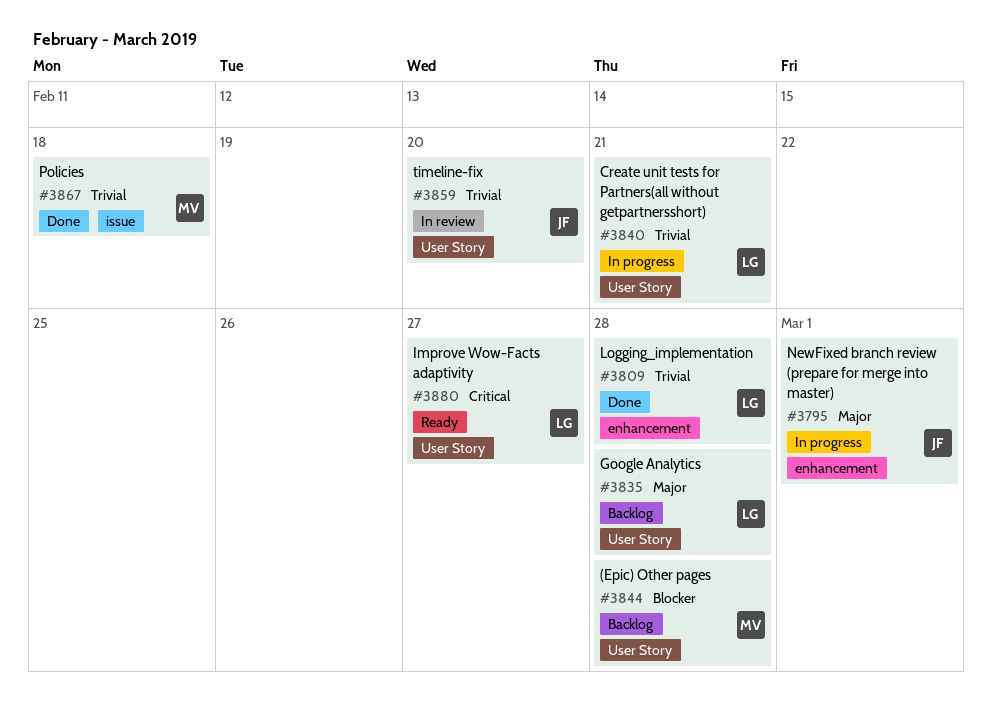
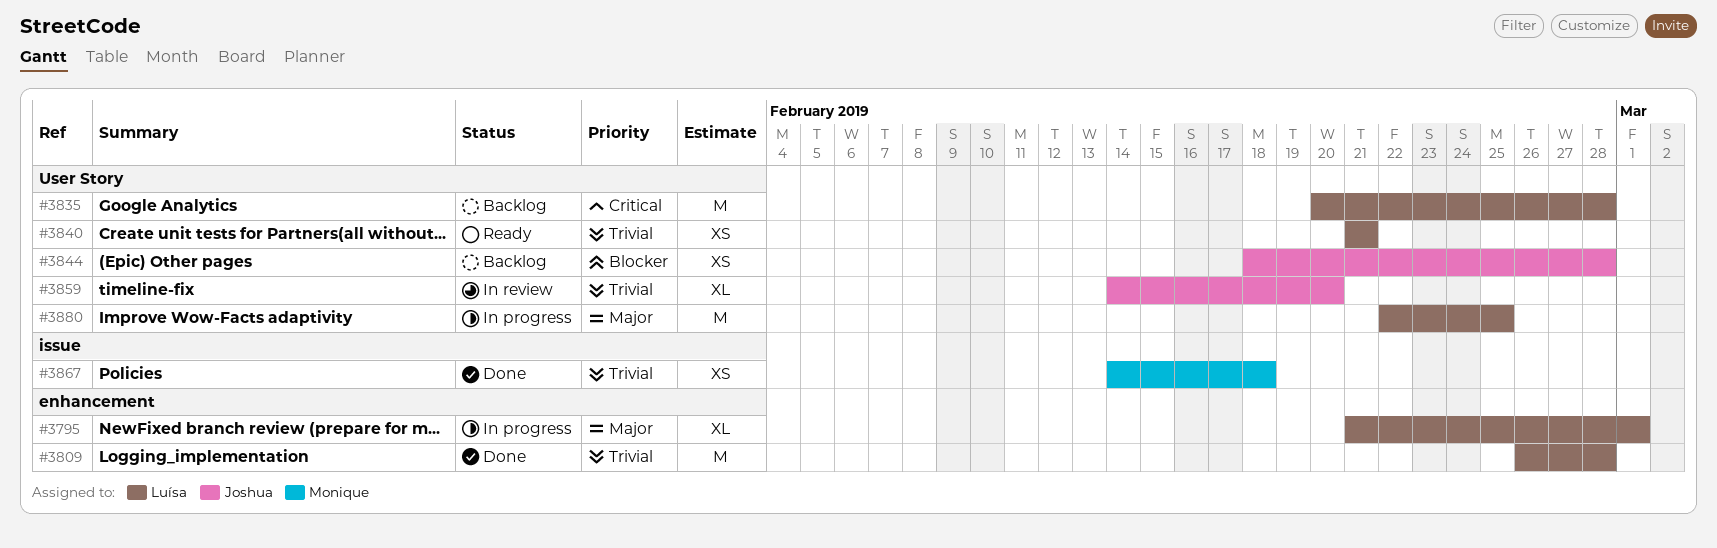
#3795, owner: Joshua -> Luísa
#3835, priority: Major -> Critical
#3840, status: In progress -> Ready
#3844, owner: Monique -> Joshua
#3880, status: Ready -> In progress
#3880, priority: Critical -> Major
#3880, due: Feb 27 -> Feb 25

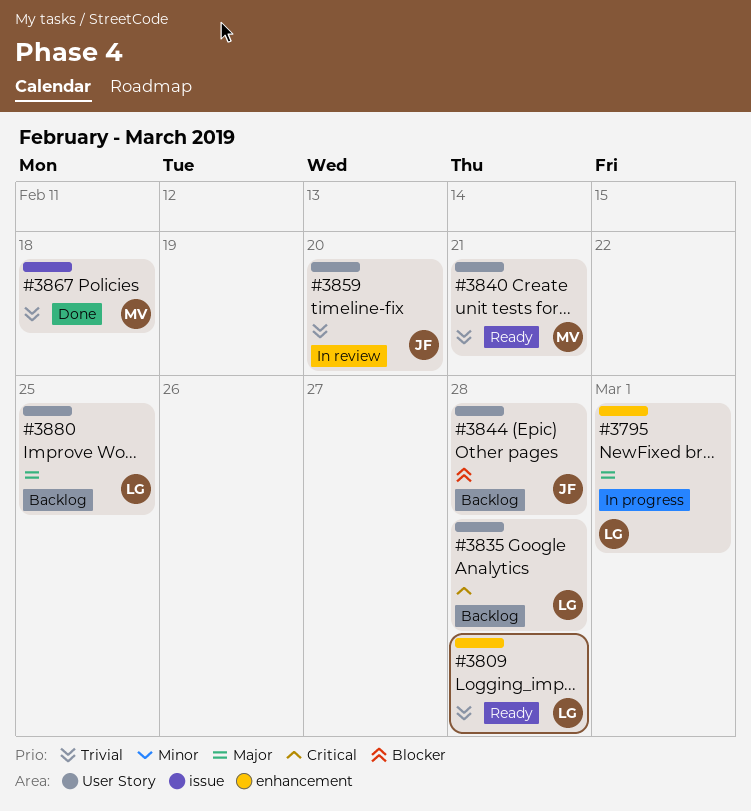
#3809, status: Done -> Ready
#3840, owner: Luísa -> Monique
#3880, status: In progress -> Backlog

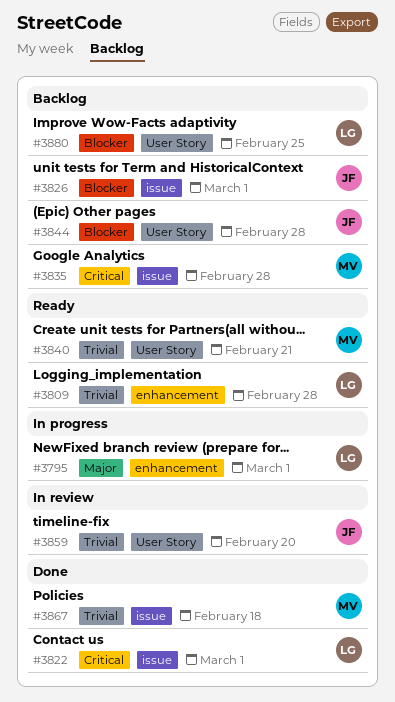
#3822: none -> present
#3826: none -> present
#3835, owner: LG -> MV
#3835, label: User Story -> issue
#3880, priority: Major -> Blocker

